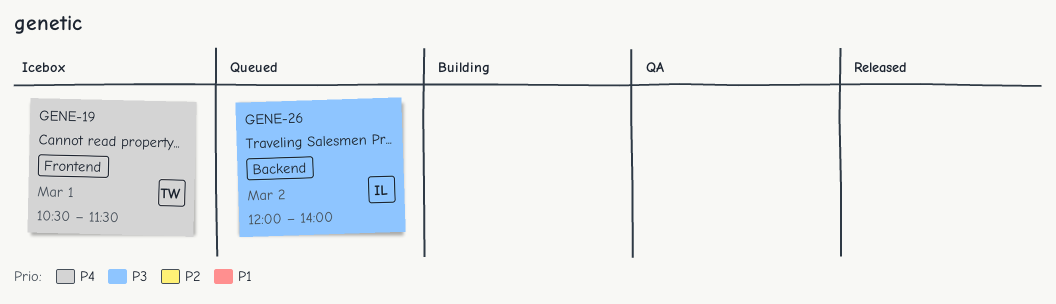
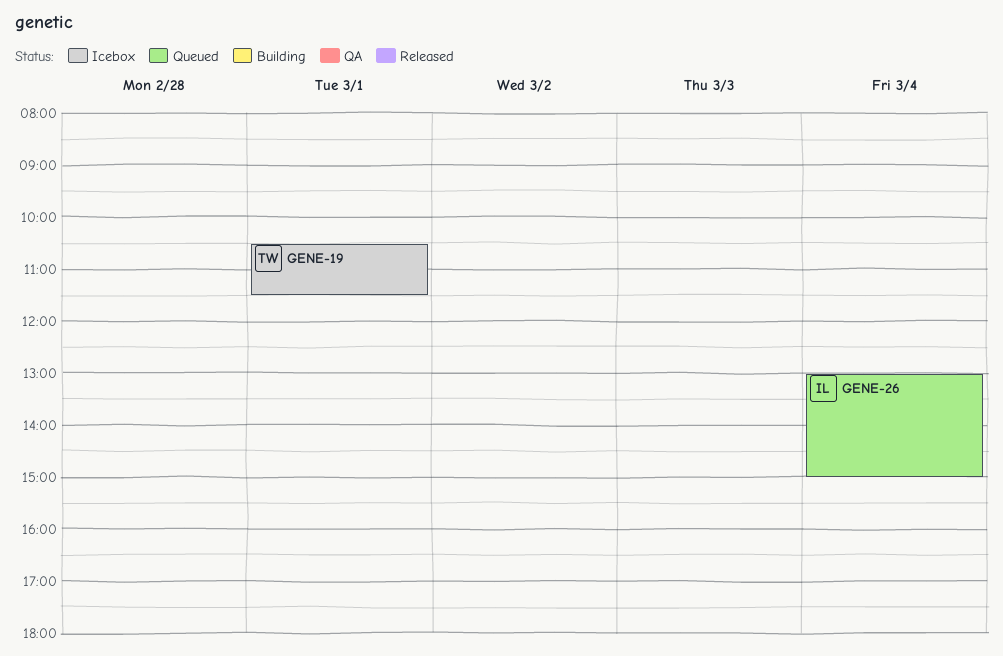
GENE-26, day: Mar 2 -> Mar 4
GENE-26, begins: 12:00 -> 13:00
GENE-26, ends: 14:00 -> 15:00

